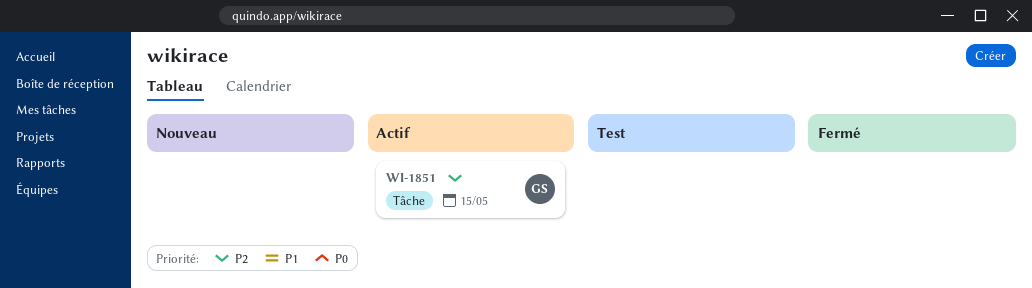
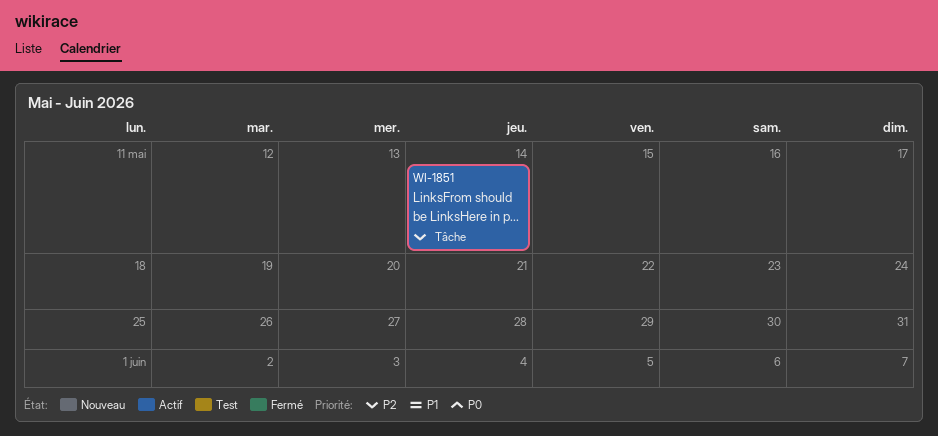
WI-1851, due: May 15 -> May 14

